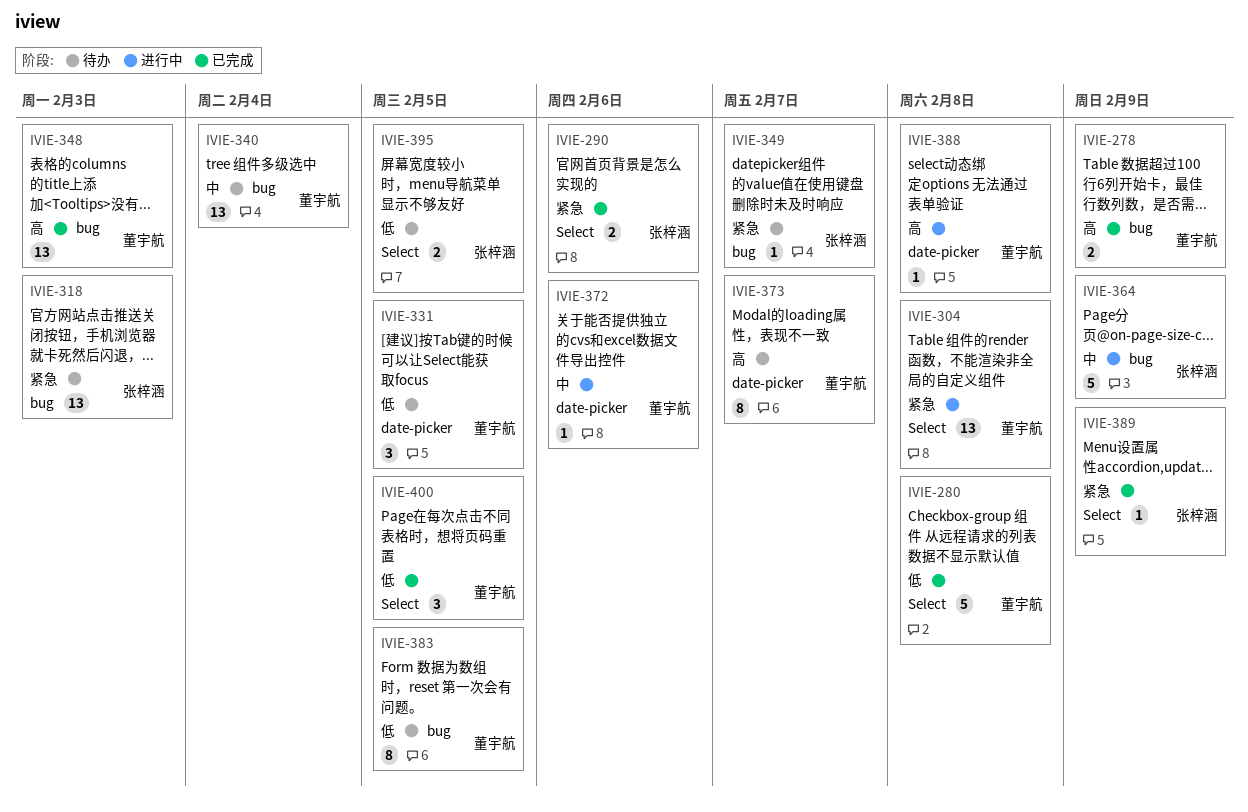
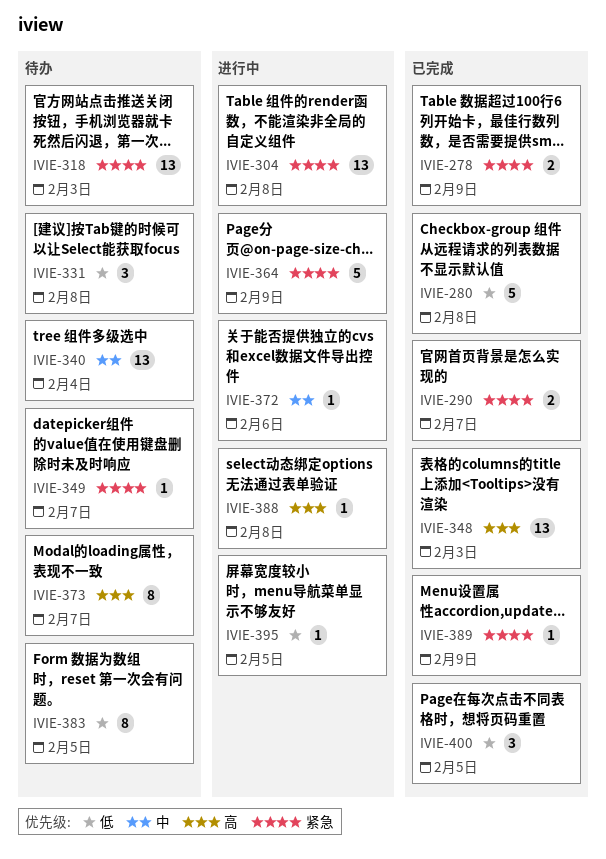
IVIE-278, priority: 高 -> 紧急
IVIE-290, due: Feb 6 -> Feb 7
IVIE-331, due: Feb 5 -> Feb 8
IVIE-364, priority: 中 -> 紧急
IVIE-395, status: 待办 -> 进行中
IVIE-395, estimate: 2 -> 1

